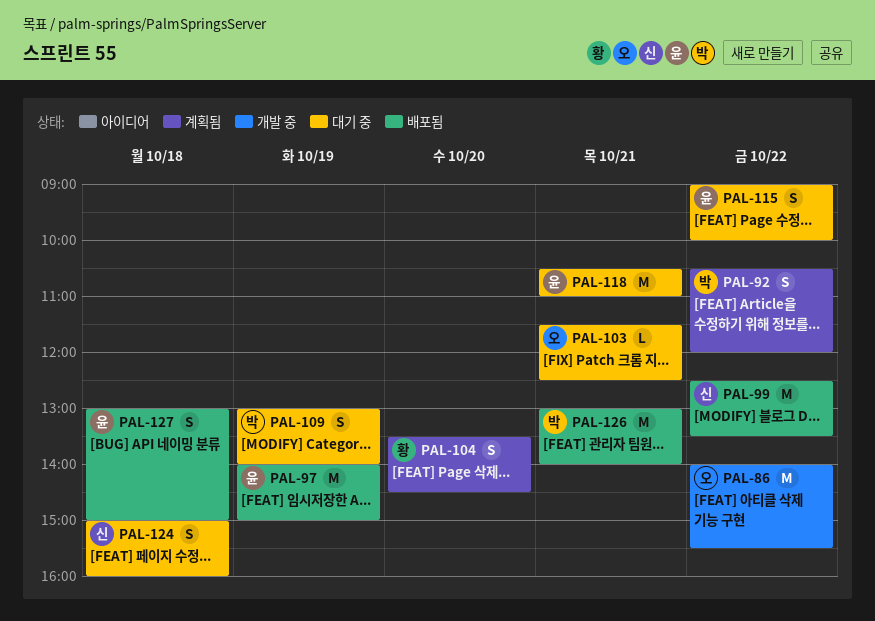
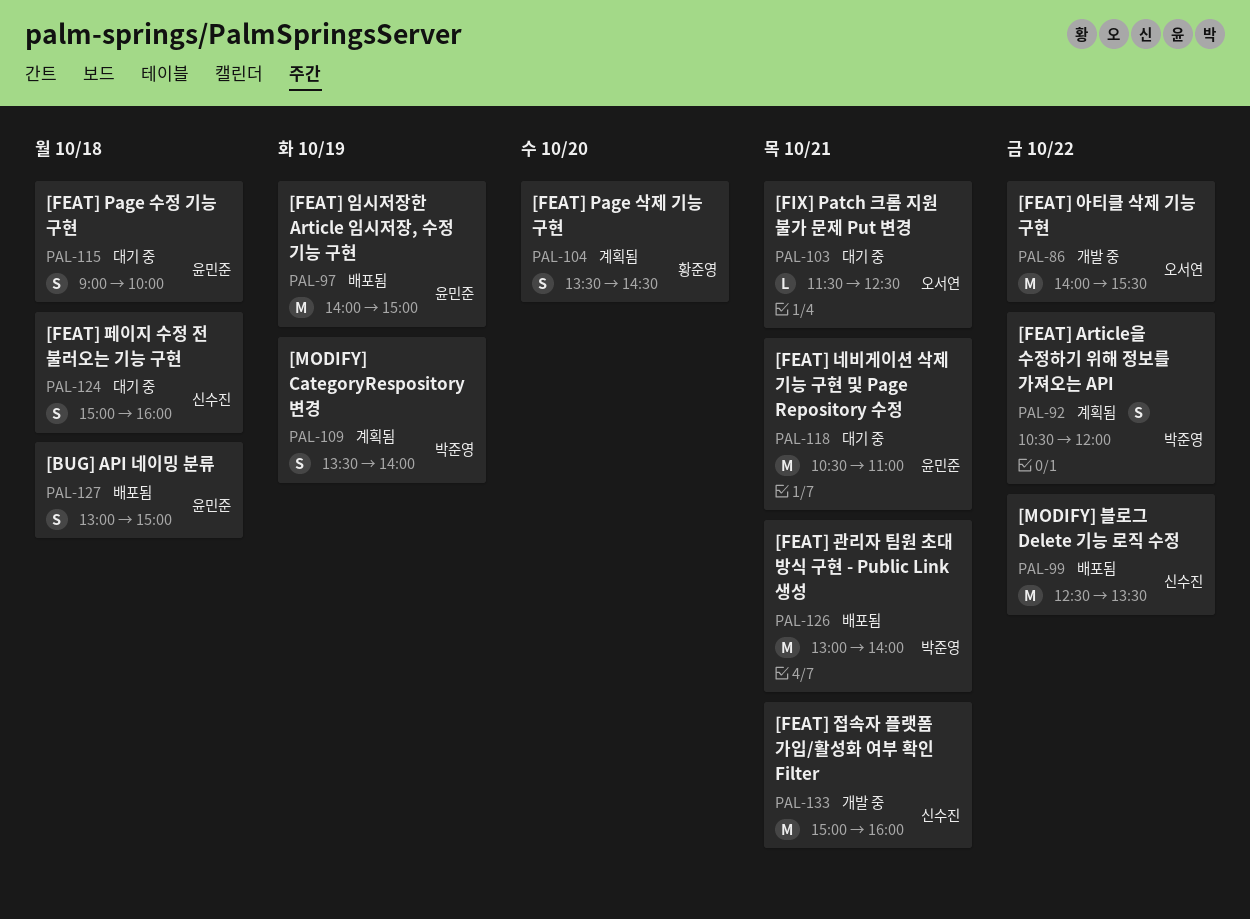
PAL-109, status: 대기 중 -> 계획됨
PAL-109, begins: 13:00 -> 13:30
PAL-115, day: Oct 22 -> Oct 18
PAL-133: none -> present

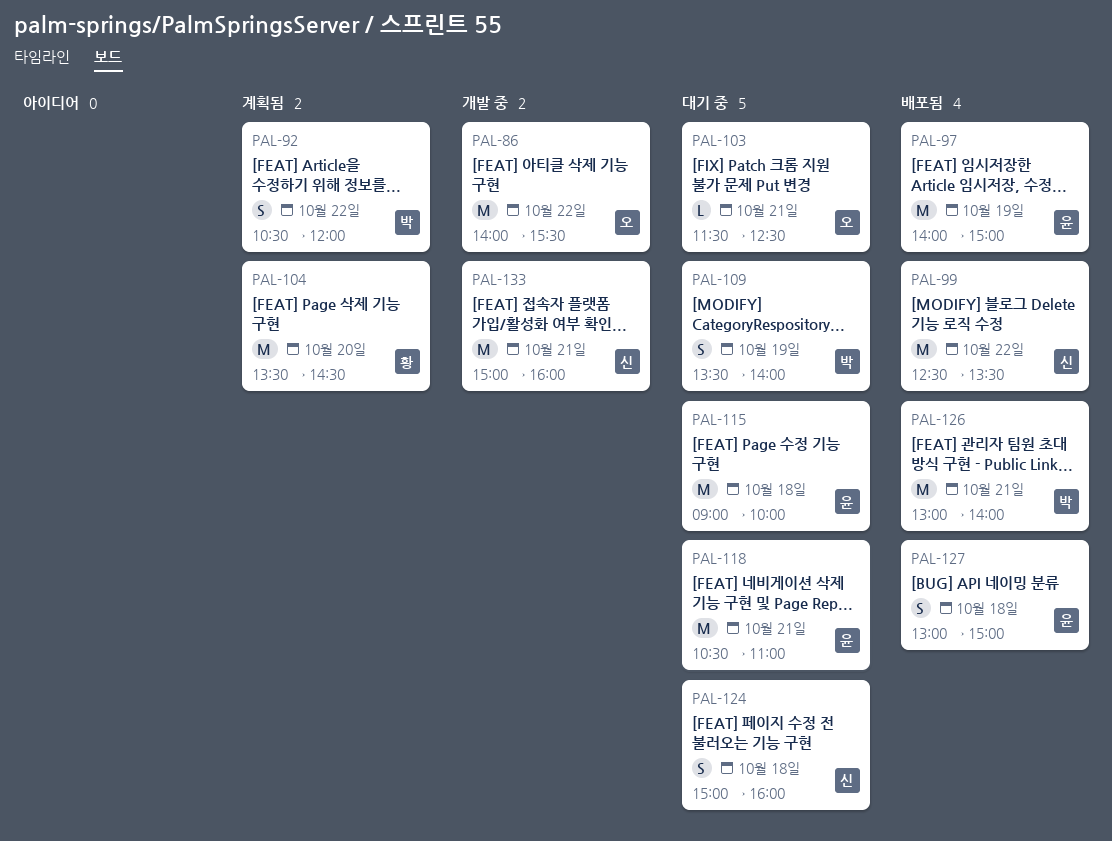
PAL-104, estimate: S -> M
PAL-109, status: 계획됨 -> 대기 중
PAL-115, estimate: S -> M

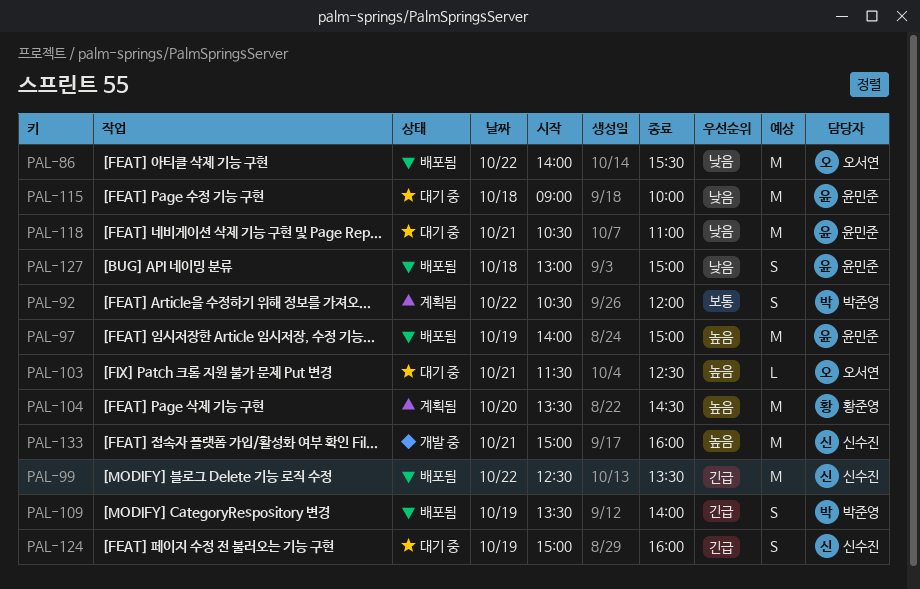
PAL-86, status: 개발 중 -> 배포됨
PAL-109, status: 대기 중 -> 배포됨
PAL-124, day: Oct 18 -> Oct 19
PAL-126: present -> none

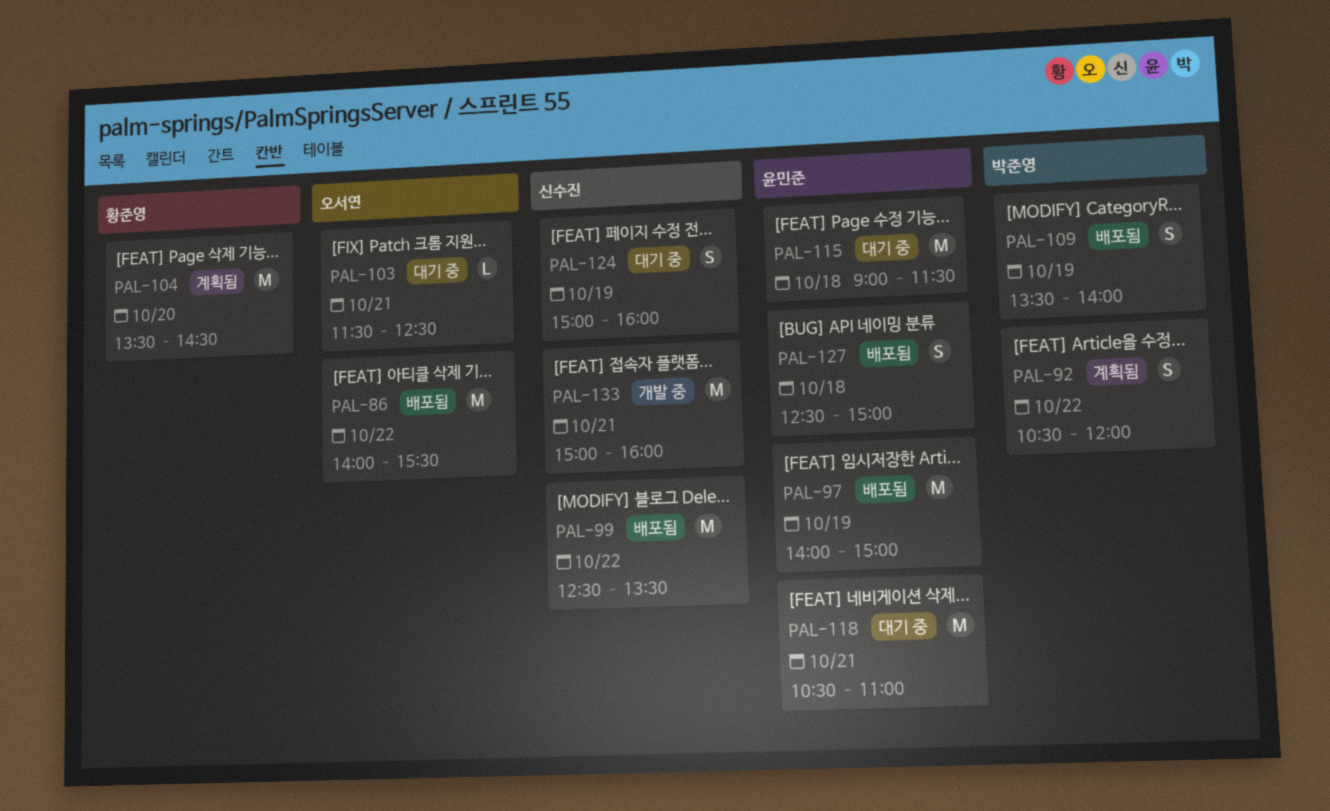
PAL-115, ends: 10:00 -> 11:30
PAL-127, begins: 13:00 -> 12:30

